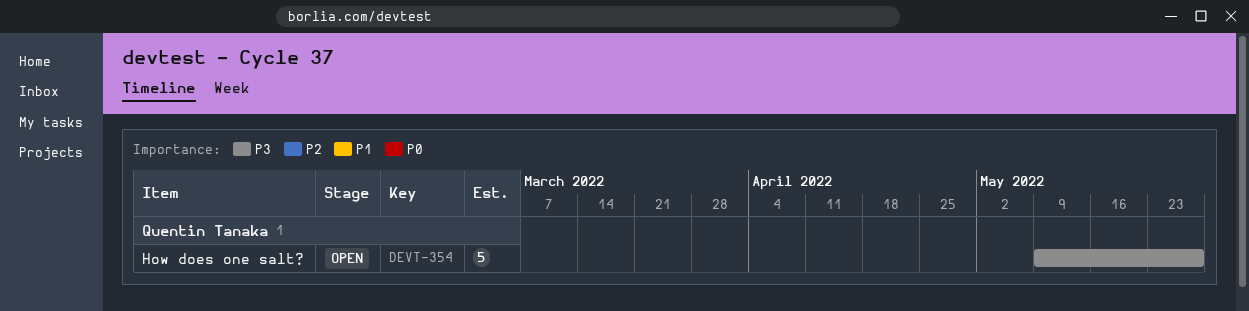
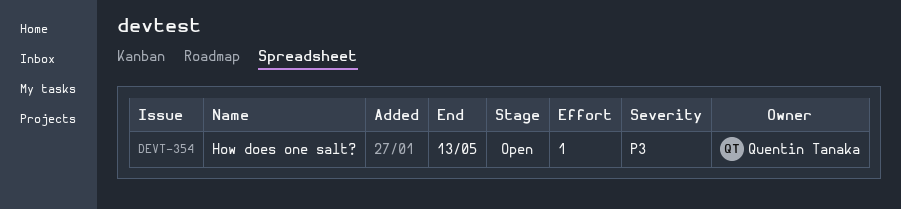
DEVT-354, estimate: 5 -> 1
DEVT-354, due: May 27 -> May 13

